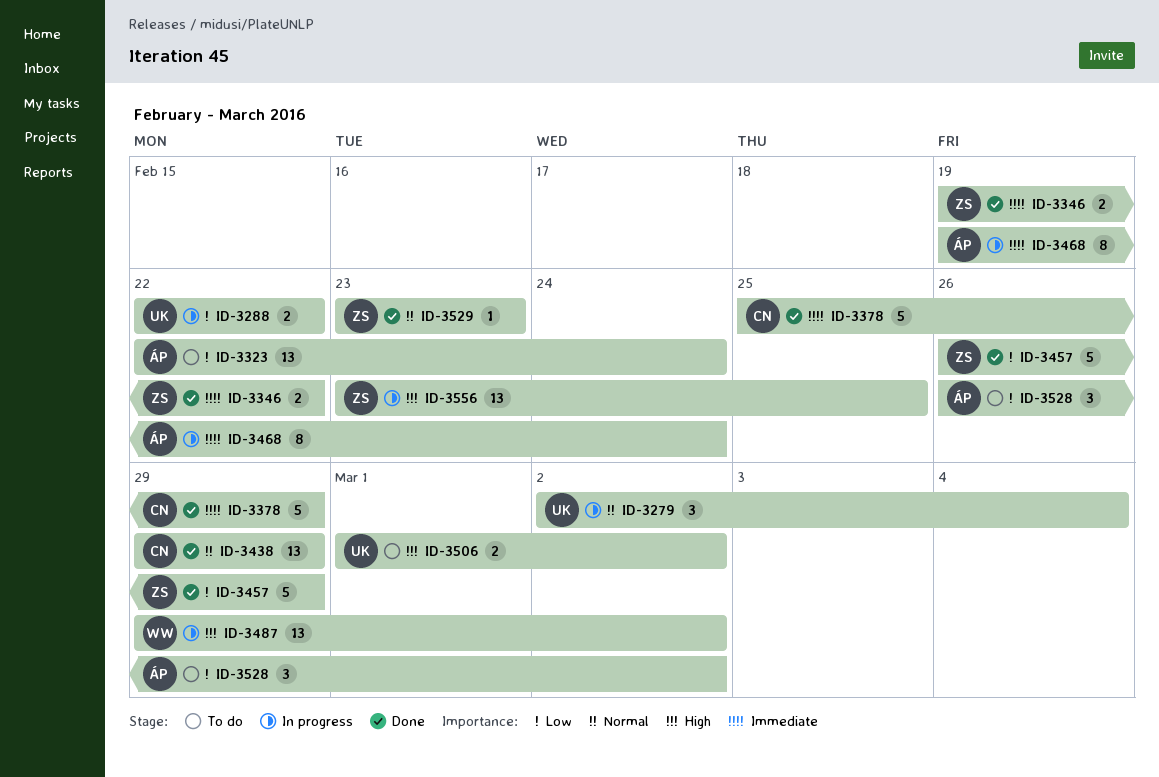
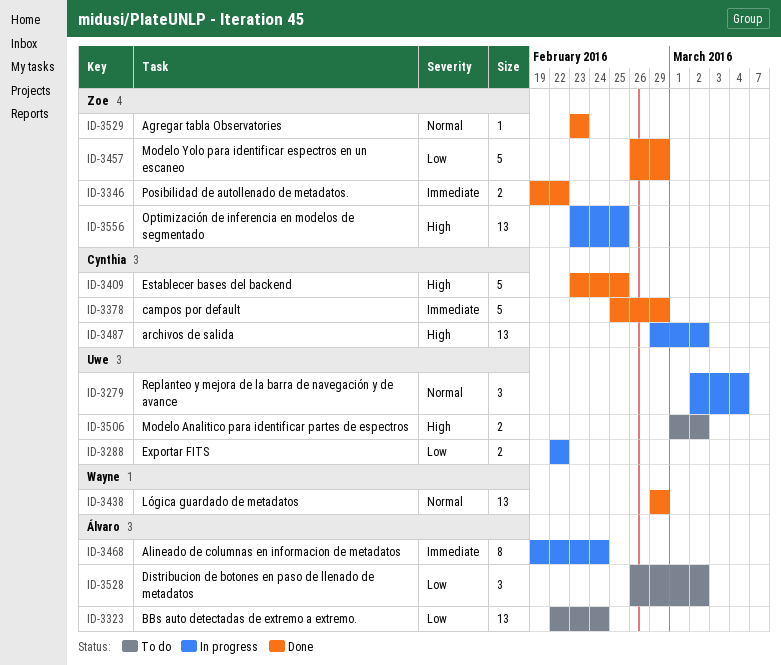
ID-3409: none -> present
ID-3438, owner: Cynthia -> Wayne
ID-3487, owner: Wayne -> Cynthia

